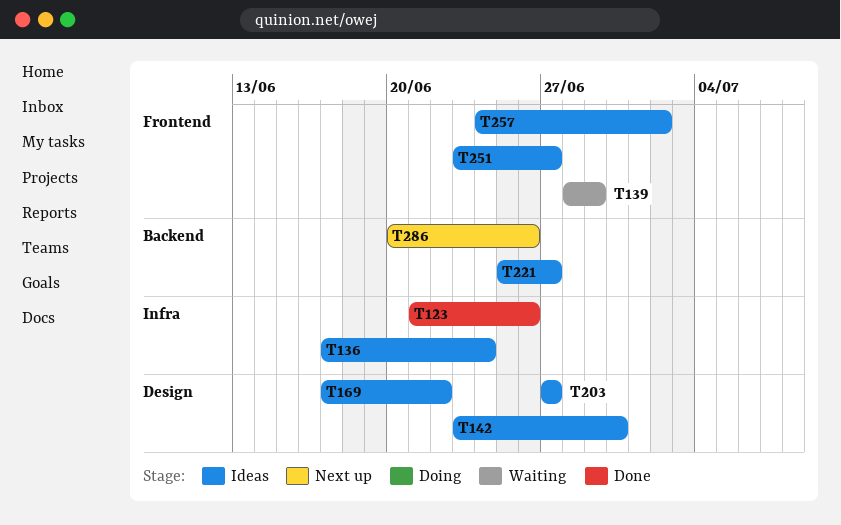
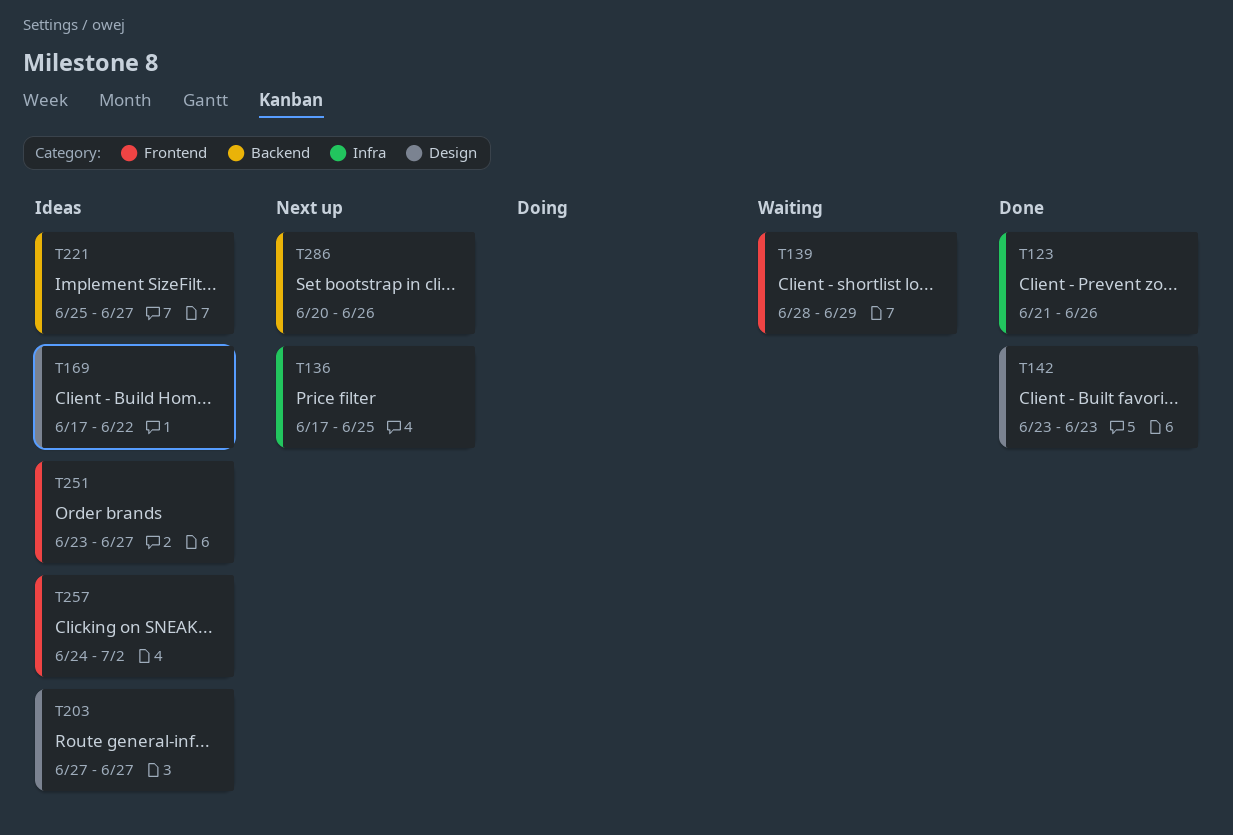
T136, status: Ideas -> Next up
T136, due: Jun 24 -> Jun 25
T142, status: Ideas -> Done
T142, due: Jun 30 -> Jun 23

